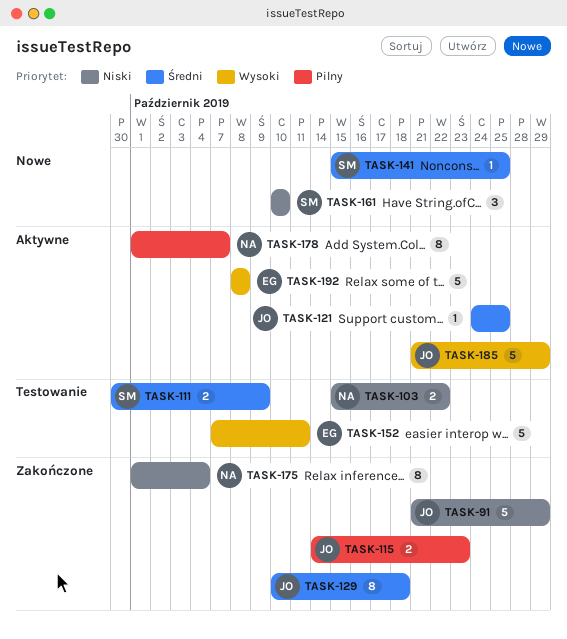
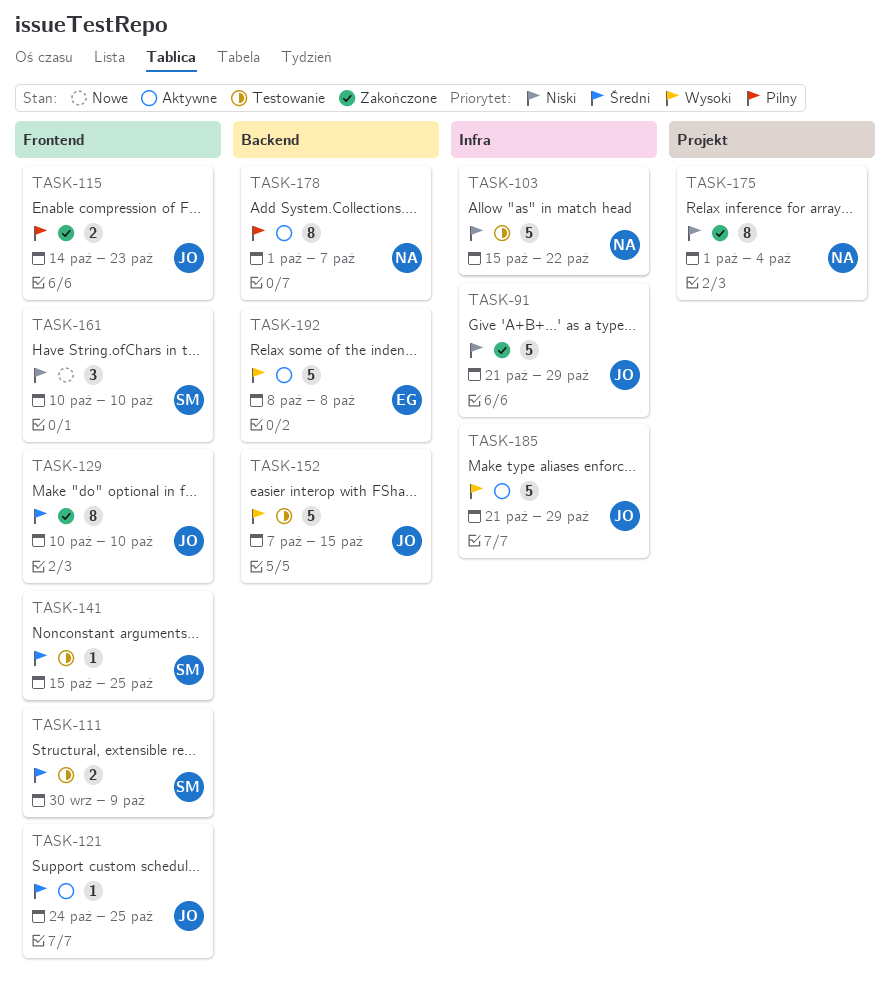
TASK-103, estimate: 2 -> 5
TASK-129, due: Oct 18 -> Oct 10
TASK-141, status: Nowe -> Testowanie
TASK-152, owner: EG -> JO
TASK-152, due: Oct 11 -> Oct 15

